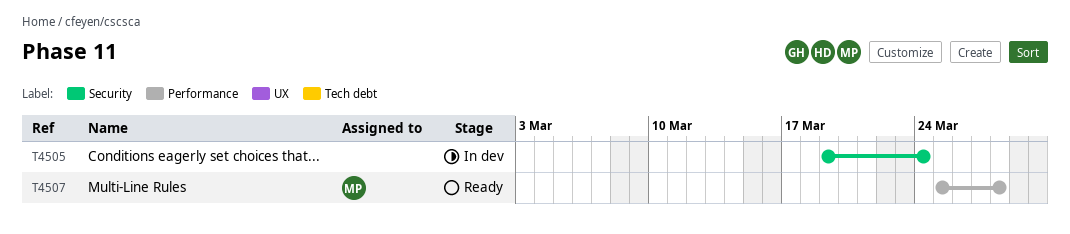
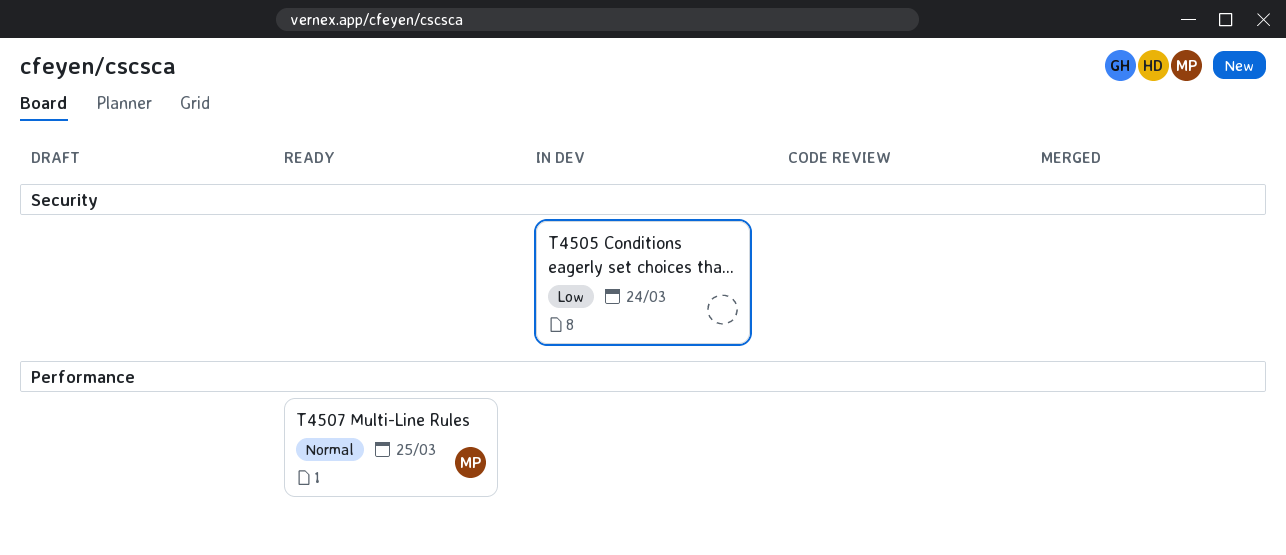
T4507, due: Mar 28 -> Mar 25

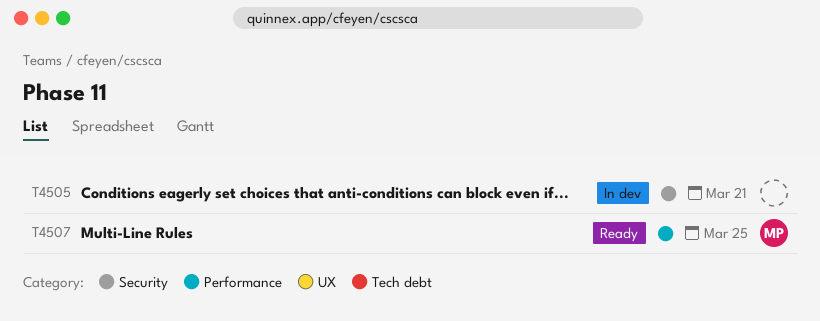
T4505, due: Mar 24 -> Mar 21

